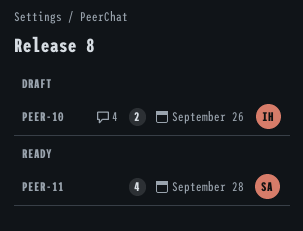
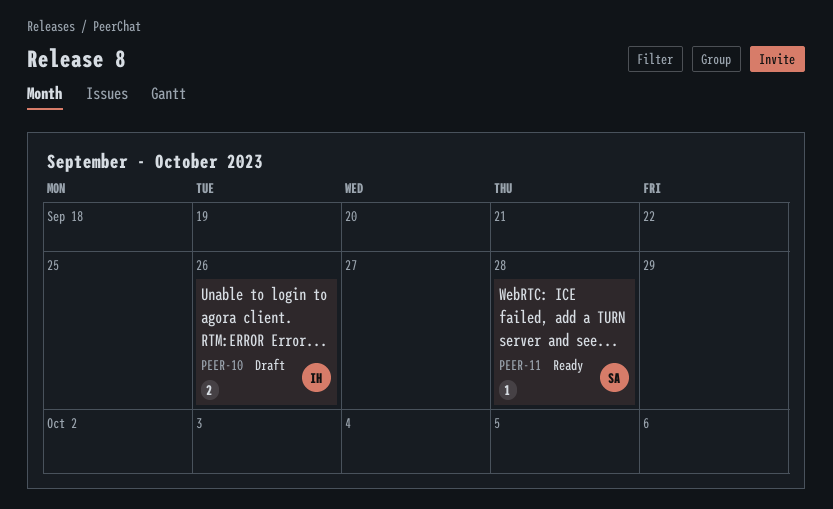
PEER-11, estimate: 4 -> 1

